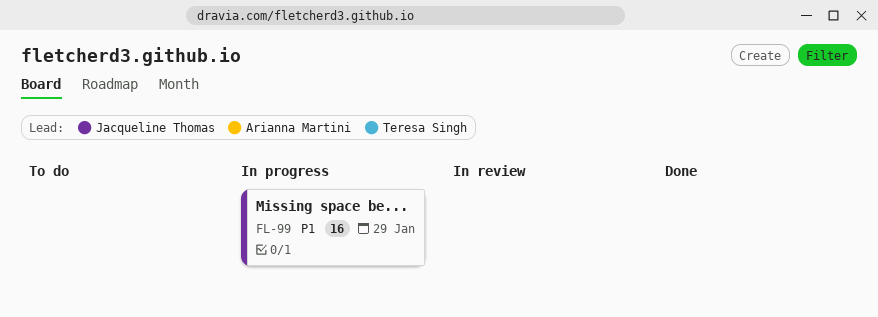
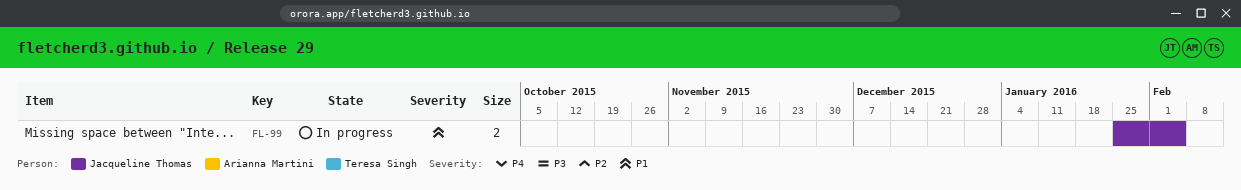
FL-99, estimate: 16 -> 2
FL-99, due: Jan 29 -> Feb 5

